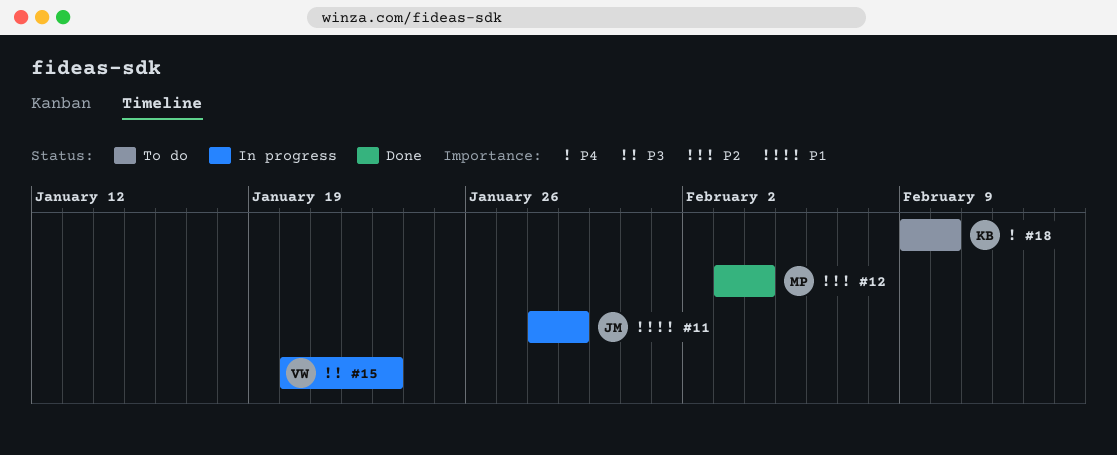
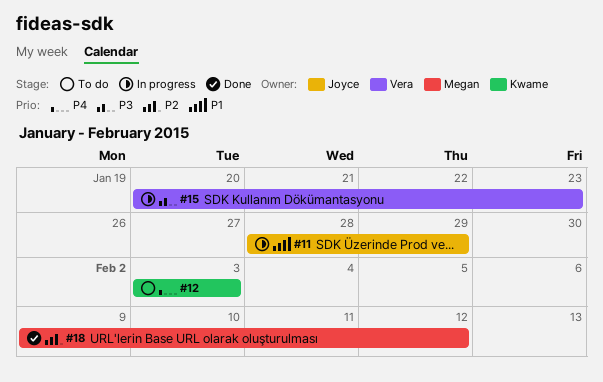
#12, status: Done -> To do
#12, owner: Megan -> Kwame
#12, priority: P2 -> P4
#12, due: Feb 4 -> Feb 3
#18, status: To do -> Done
#18, owner: Kwame -> Megan
#18, priority: P4 -> P2
#18, due: Feb 10 -> Feb 12

